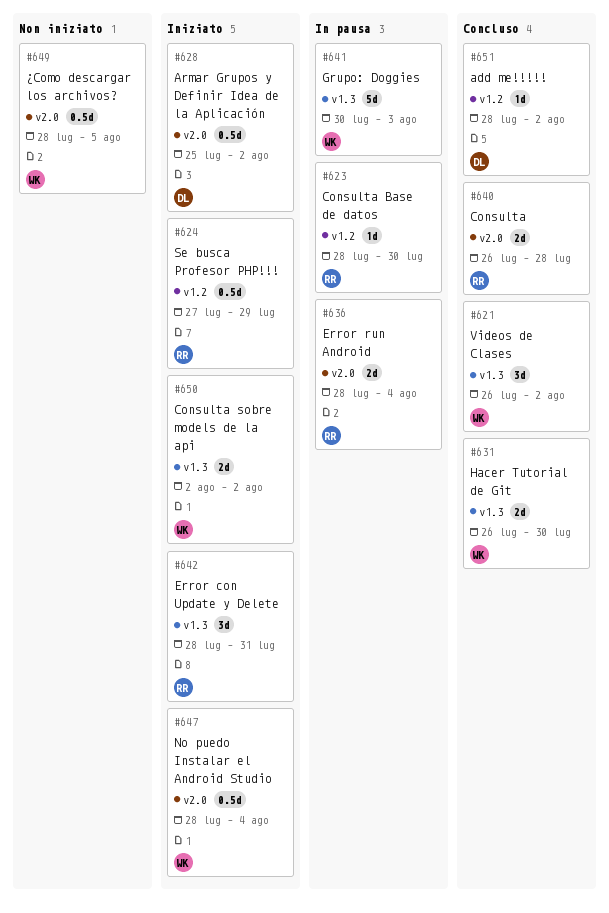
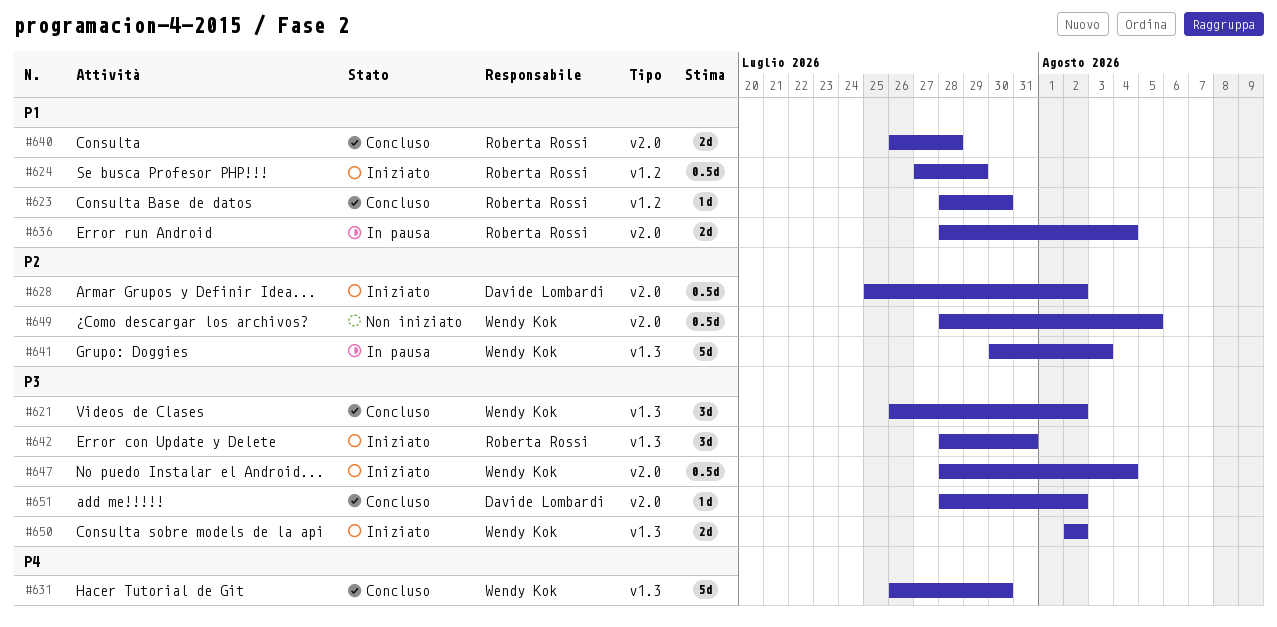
#623, status: In pausa -> Concluso
#631, estimate: 2d -> 5d
#651, label: v1.2 -> v2.0

